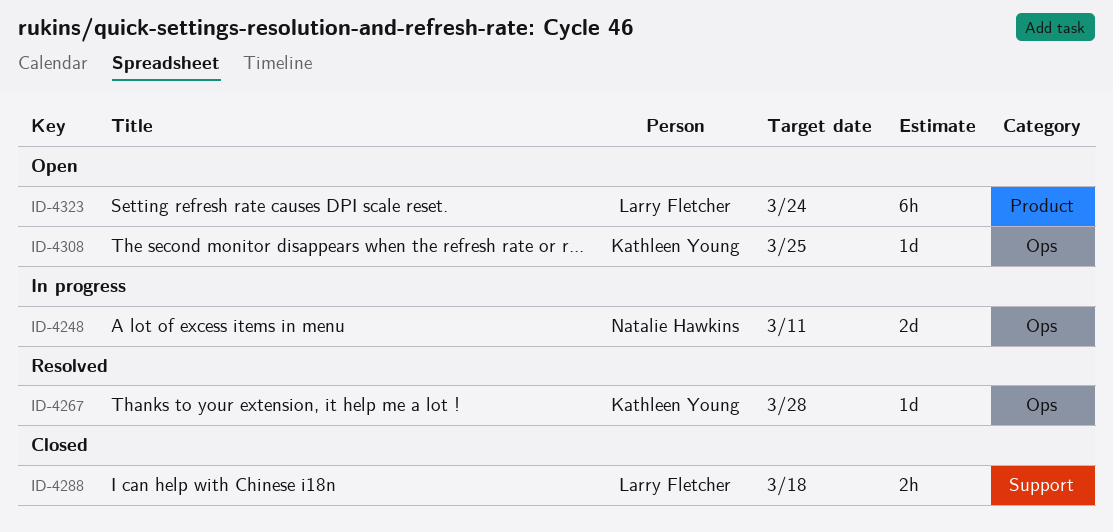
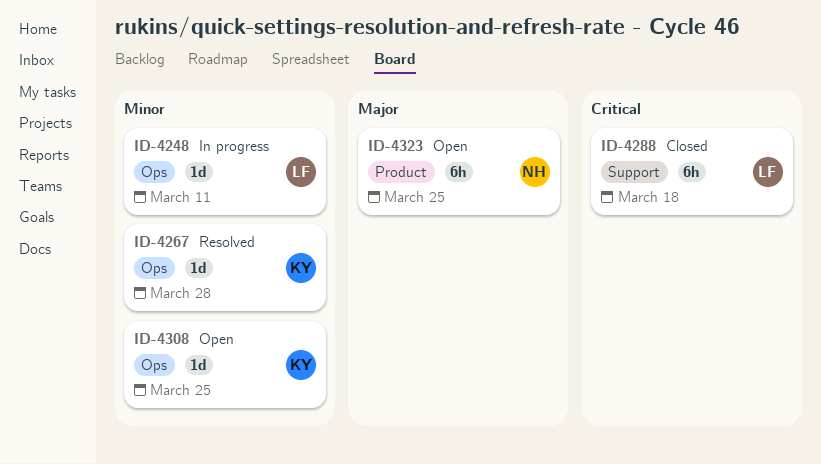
ID-4248, owner: Natalie Hawkins -> Larry Fletcher
ID-4248, estimate: 2d -> 1d
ID-4288, estimate: 2h -> 6h
ID-4323, owner: Larry Fletcher -> Natalie Hawkins
ID-4323, due: Mar 24 -> Mar 25

